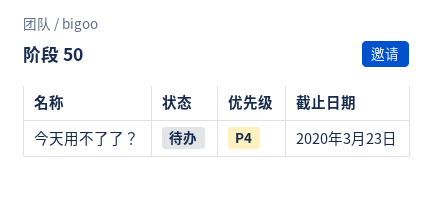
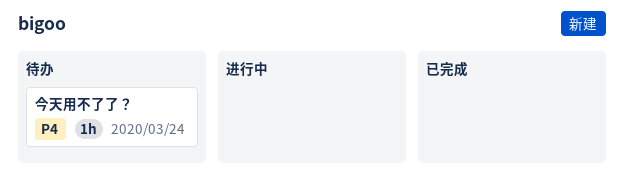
今天用不了了？, due: Mar 23 -> Mar 24

